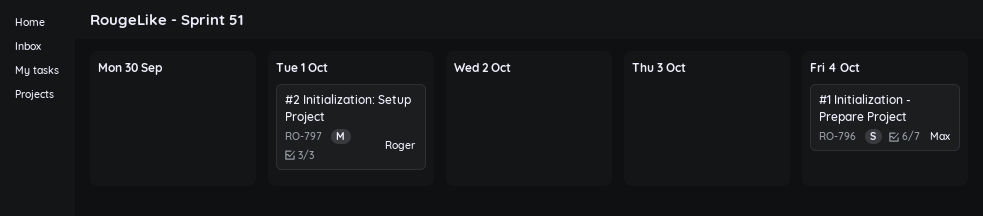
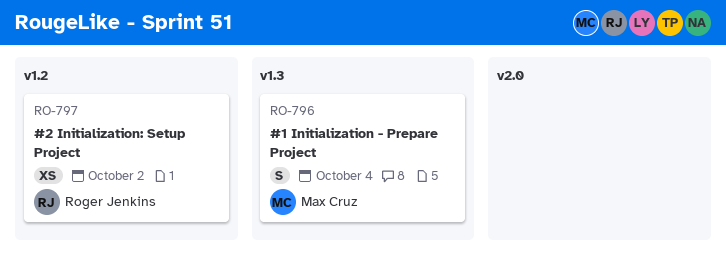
RO-797, estimate: M -> XS
RO-797, due: Oct 1 -> Oct 2

